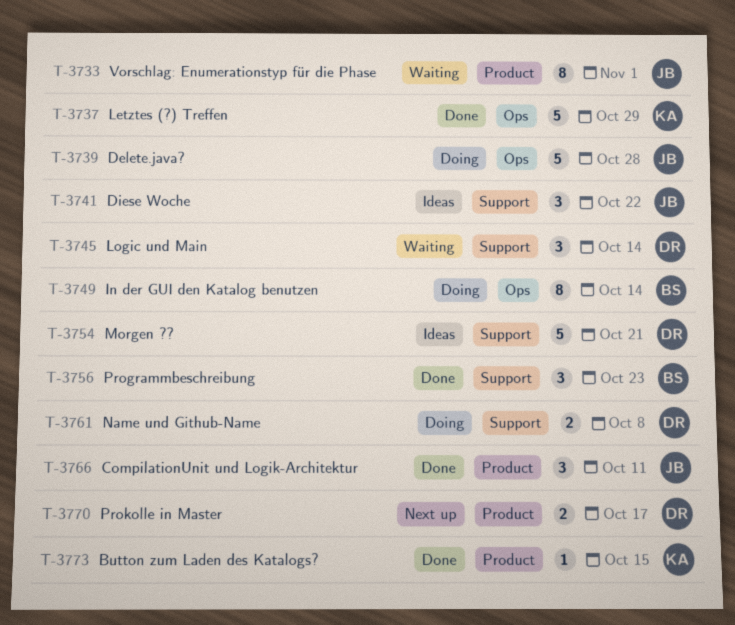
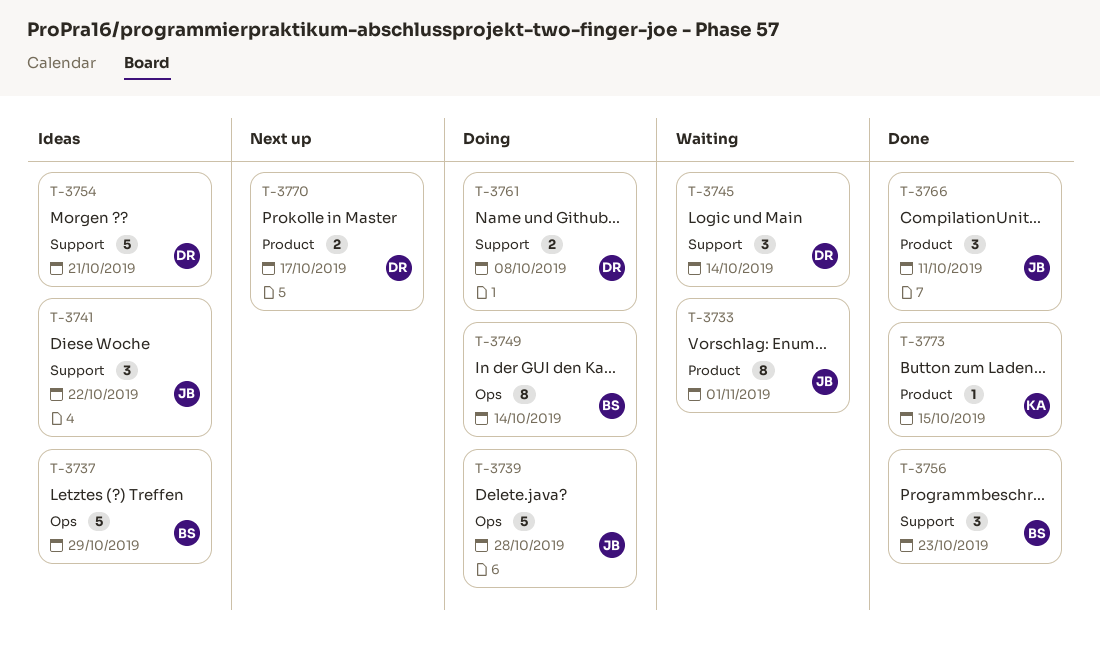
T-3737, status: Done -> Ideas
T-3737, owner: KA -> BS

